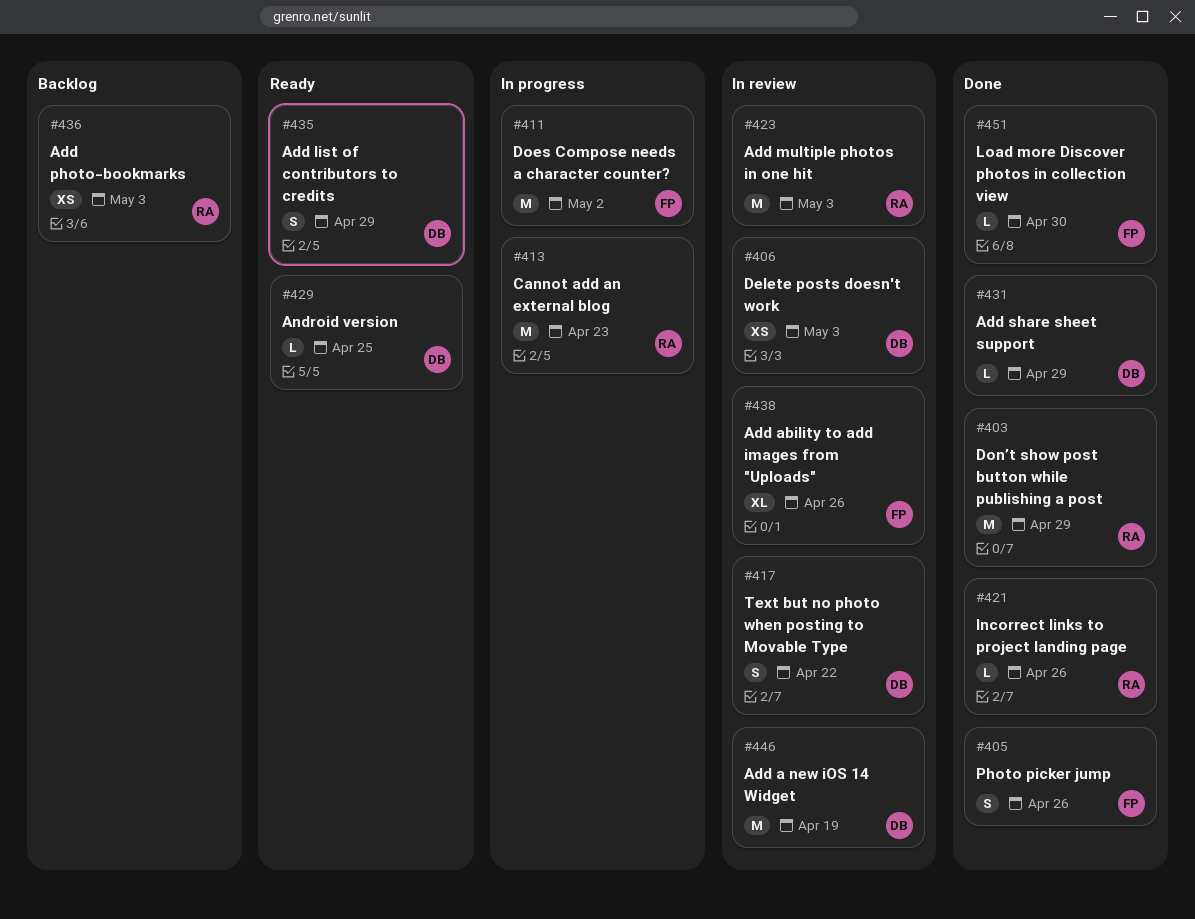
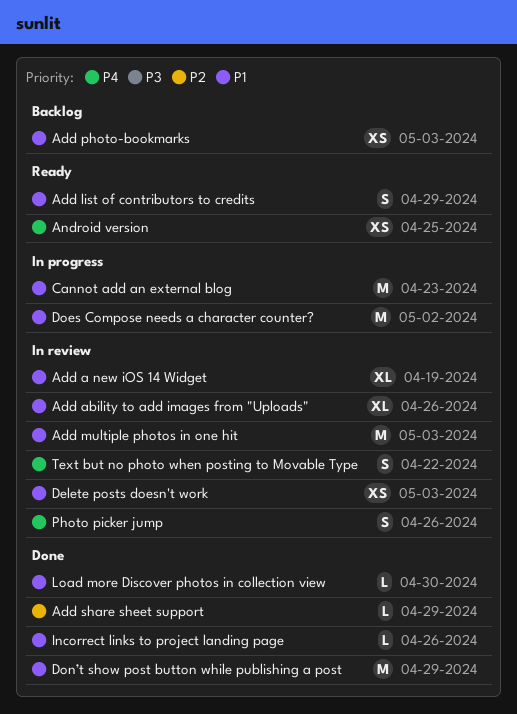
Add a new iOS 14 Widget, estimate: M -> XL
Android version, estimate: L -> XS
Photo picker jump, status: Done -> In review

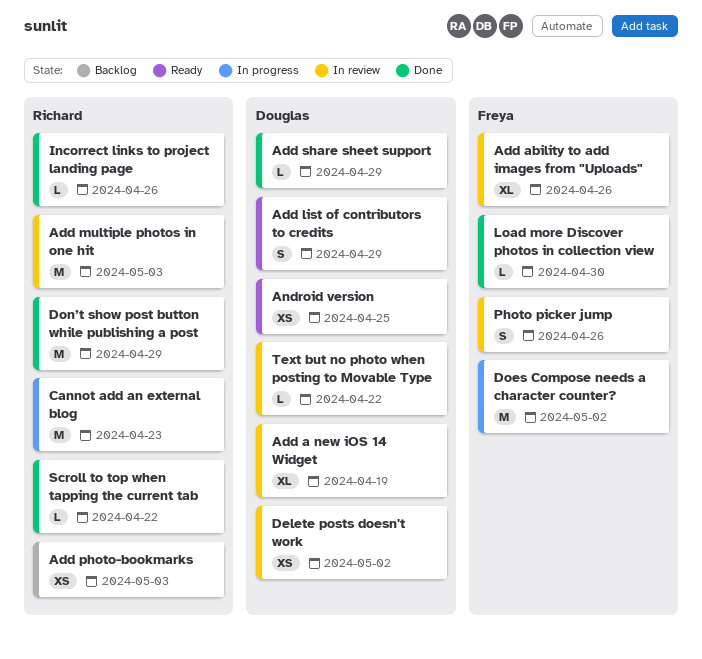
Delete posts doesn't work, due: May 3 -> May 2
Scroll to top when tapping the current tab: none -> present
Text but no photo when posting to Movable Type, estimate: S -> L

